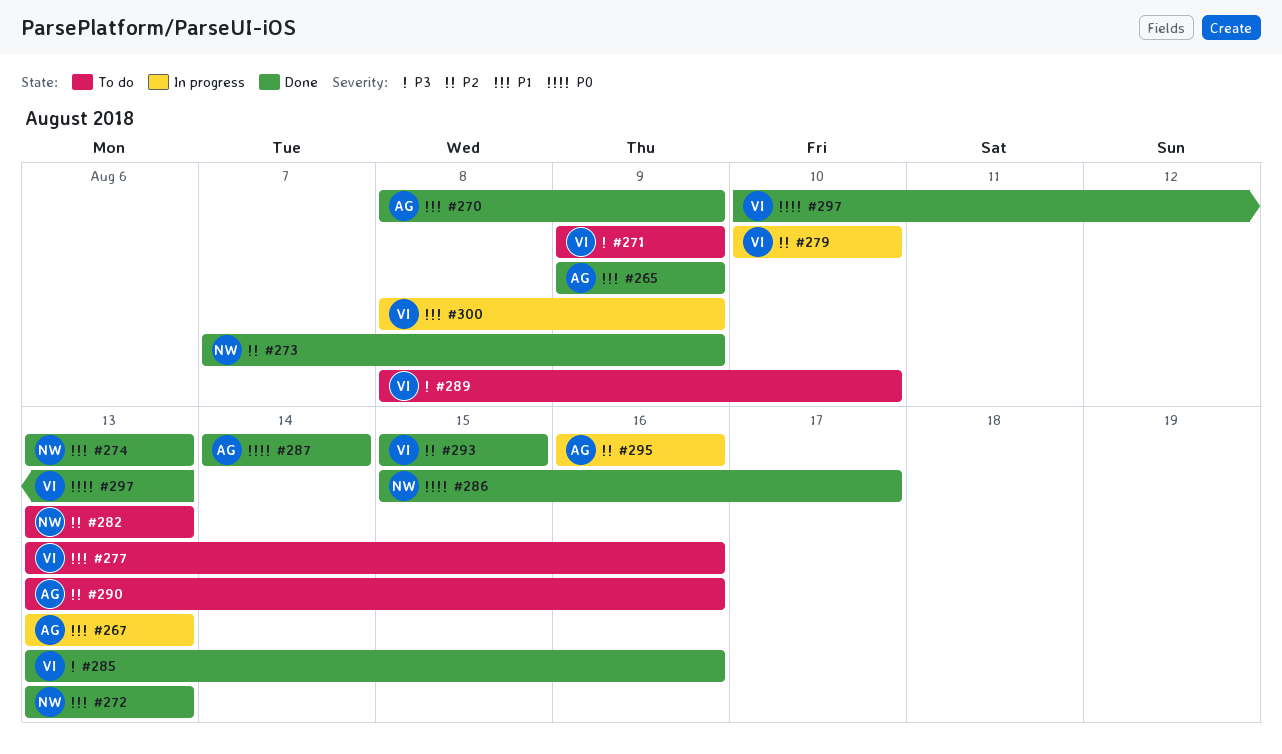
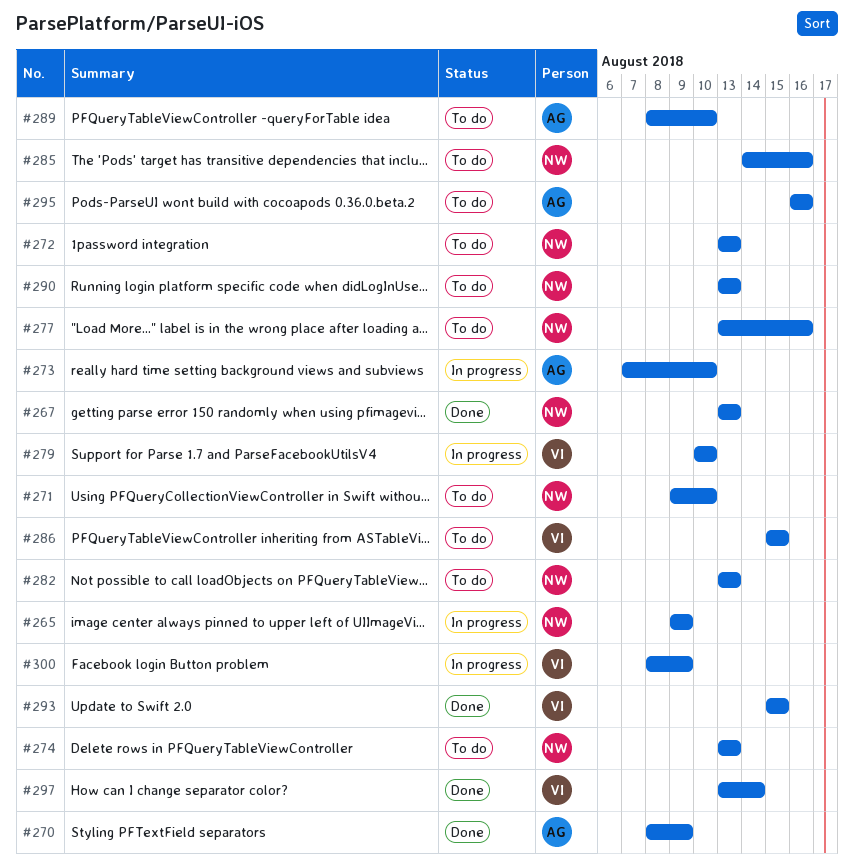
#265, status: Done -> In progress
#265, owner: AG -> NW
#267, status: In progress -> Done
#267, owner: AG -> NW
#271, owner: VI -> NW
#271, due: Aug 9 -> Aug 10
#272, status: Done -> To do
#273, status: Done -> In progress
#273, owner: NW -> AG
#273, due: Aug 9 -> Aug 10
#274, status: Done -> To do
#277, owner: VI -> NW
#285, status: Done -> To do
#285, owner: VI -> NW
#285, start: Aug 13 -> Aug 14
#286, status: Done -> To do
#286, owner: NW -> VI
#286, due: Aug 17 -> Aug 15
#287: present -> none
#289, owner: VI -> AG
#290, owner: AG -> NW
#290, due: Aug 16 -> Aug 13
#295, status: In progress -> To do
#297, start: Aug 10 -> Aug 13
#297, due: Aug 13 -> Aug 14

